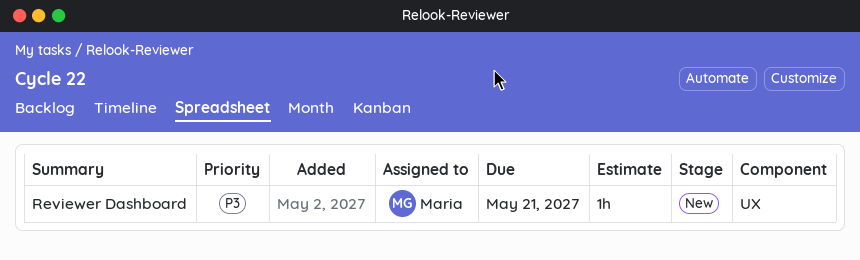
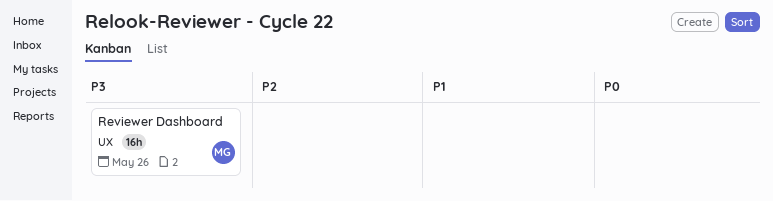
Reviewer Dashboard, estimate: 1h -> 16h
Reviewer Dashboard, due: May 21 -> May 26

